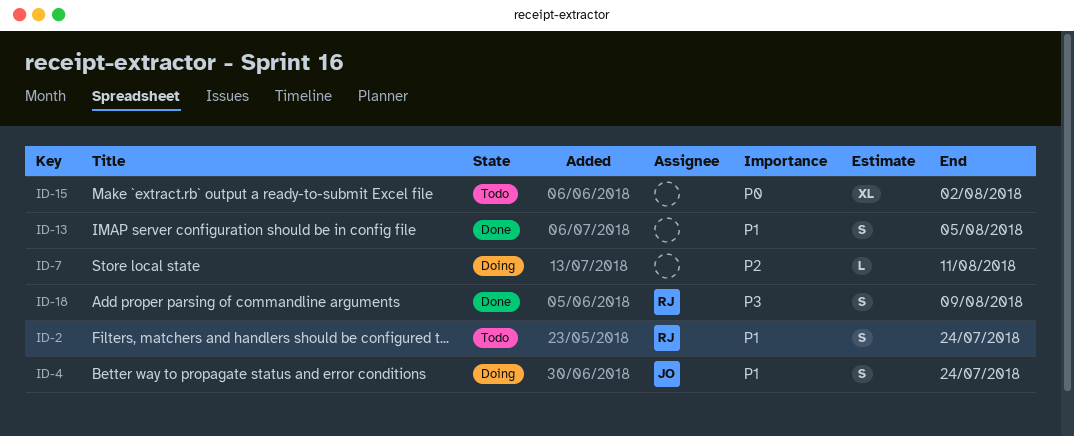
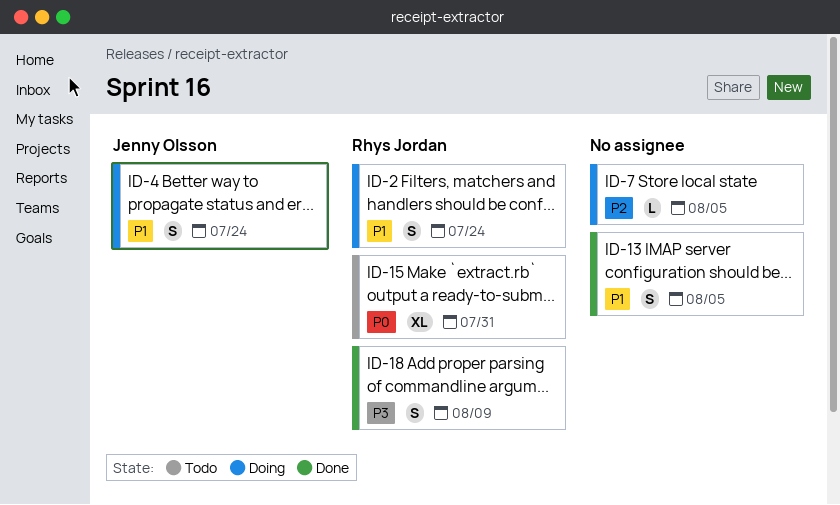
ID-2, status: Todo -> Doing
ID-7, due: Aug 11 -> Aug 5
ID-15, owner: none -> Rhys Jordan
ID-15, due: Aug 2 -> Jul 31

